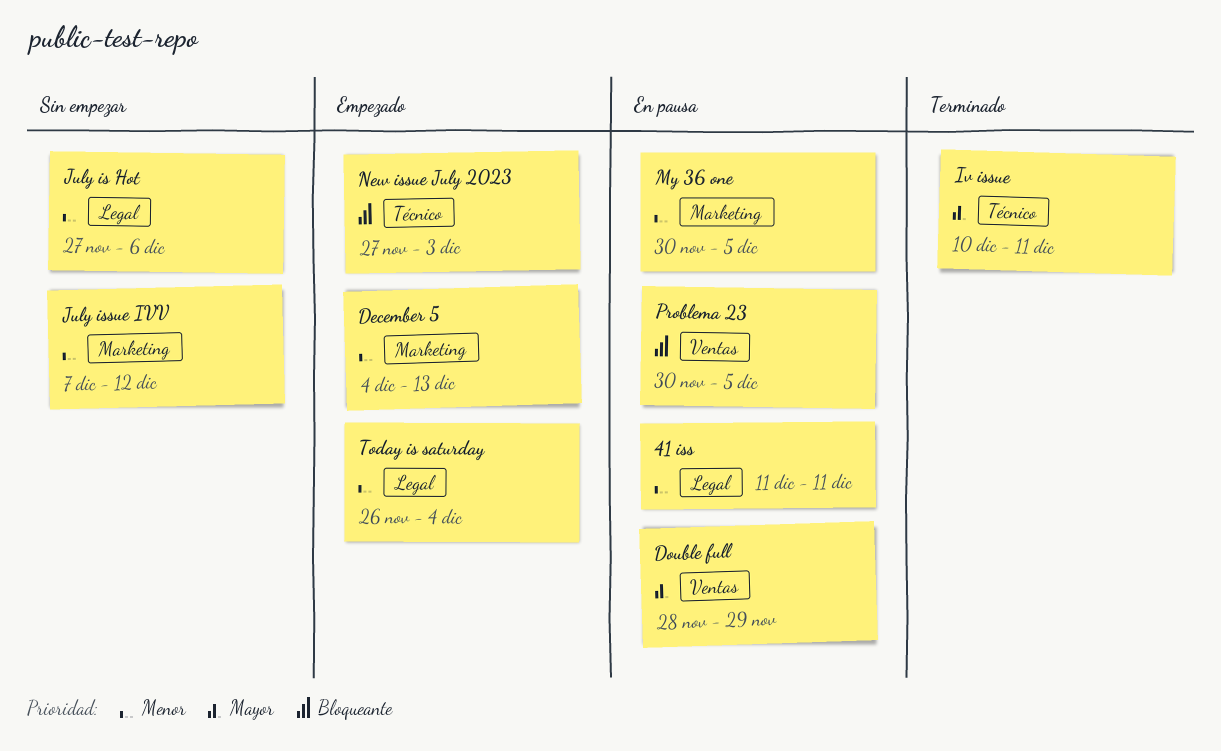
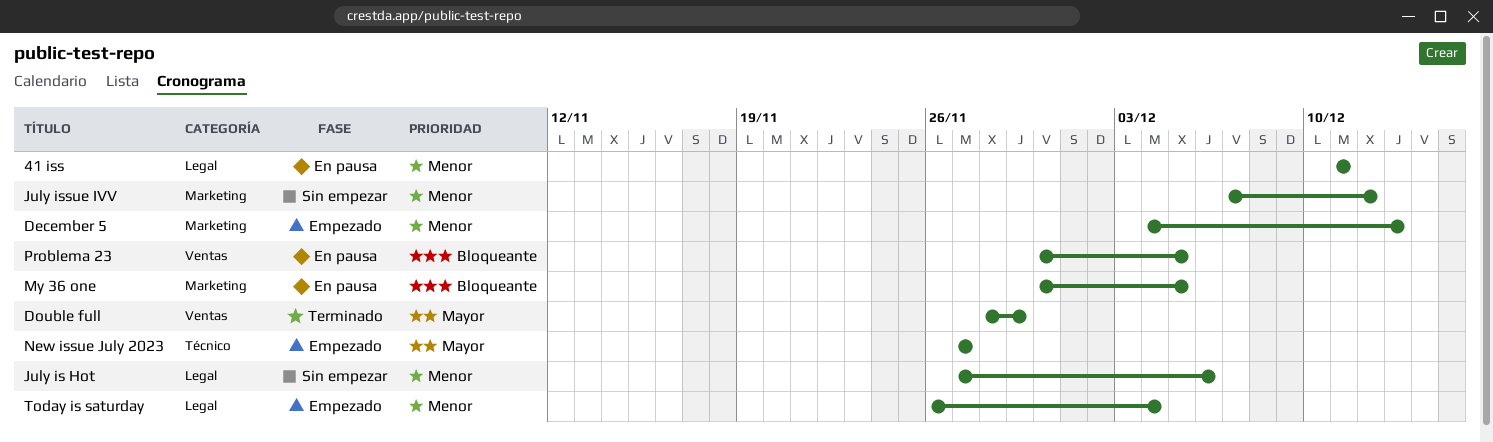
Double full, status: En pausa -> Terminado
Iv issue: present -> none
My 36 one, priority: Menor -> Bloqueante
New issue July 2023, priority: Bloqueante -> Mayor
New issue July 2023, due: Dec 3 -> Nov 27

